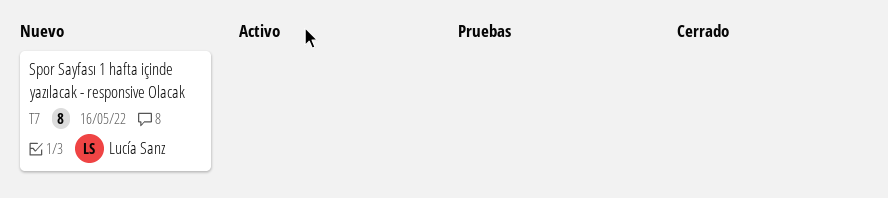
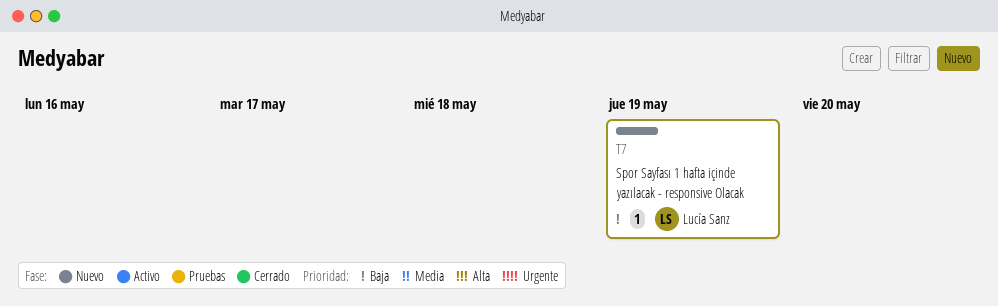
T7, estimate: 8 -> 1
T7, due: May 16 -> May 19

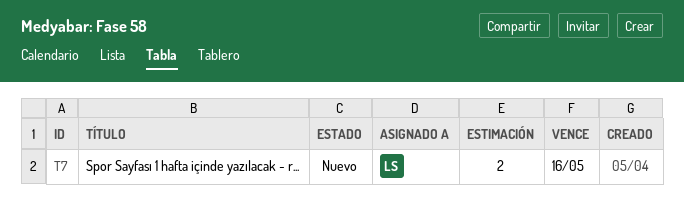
T7, estimate: 1 -> 2
T7, due: May 19 -> May 16

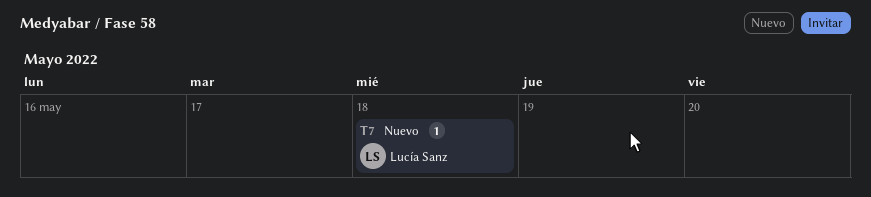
T7, estimate: 2 -> 1
T7, due: May 16 -> May 18

